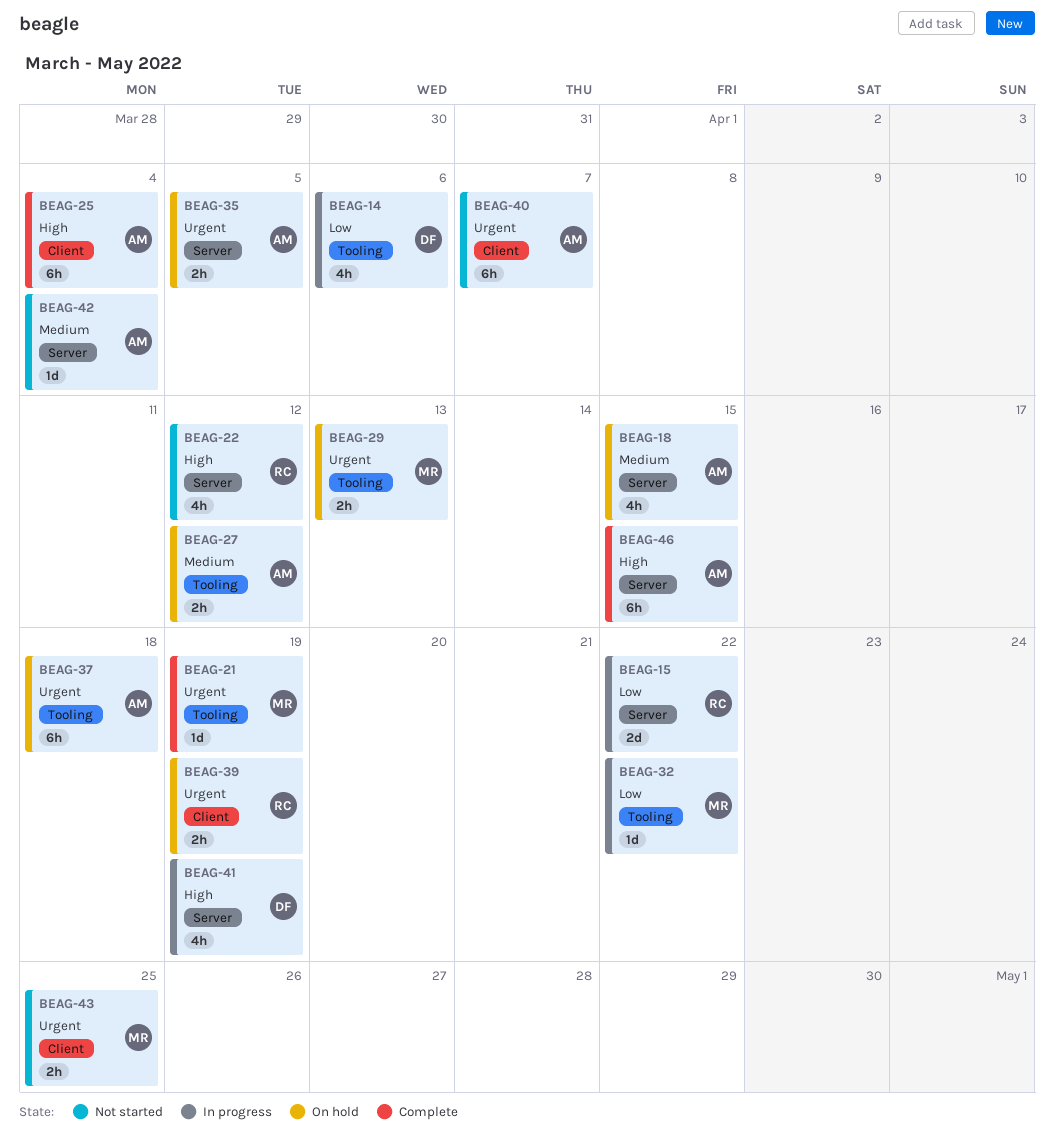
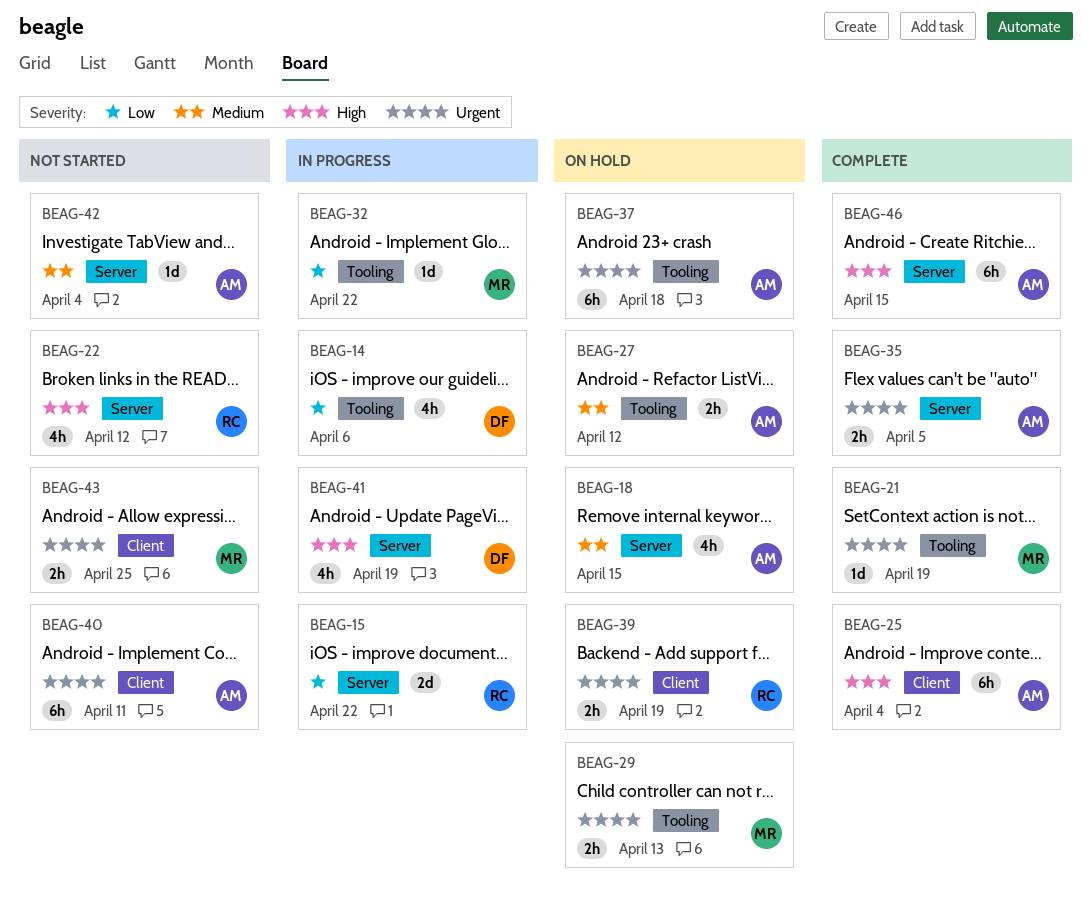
BEAG-35, status: On hold -> Complete
BEAG-40, due: Apr 7 -> Apr 11

